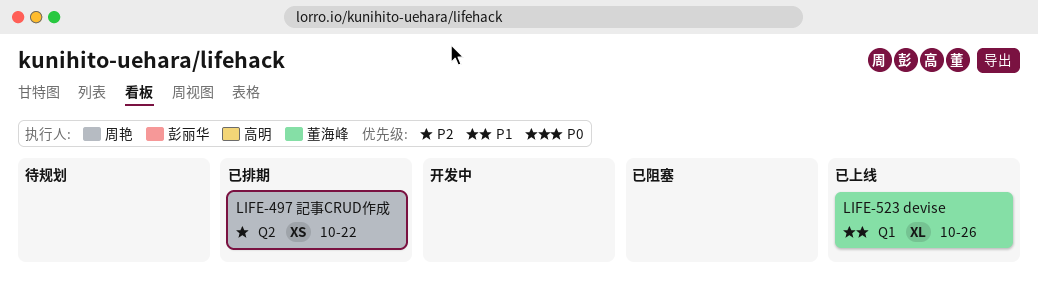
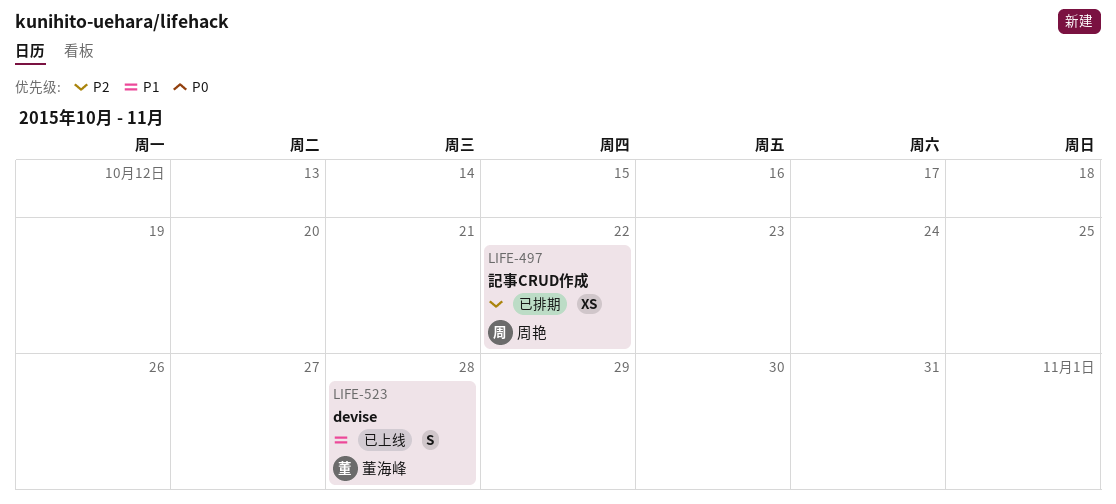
LIFE-523, estimate: XL -> S
LIFE-523, due: Oct 26 -> Oct 28

